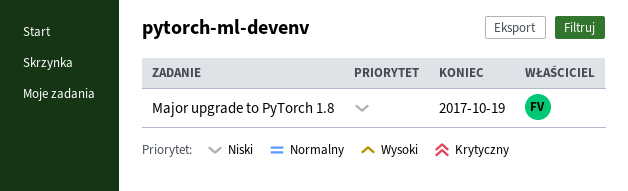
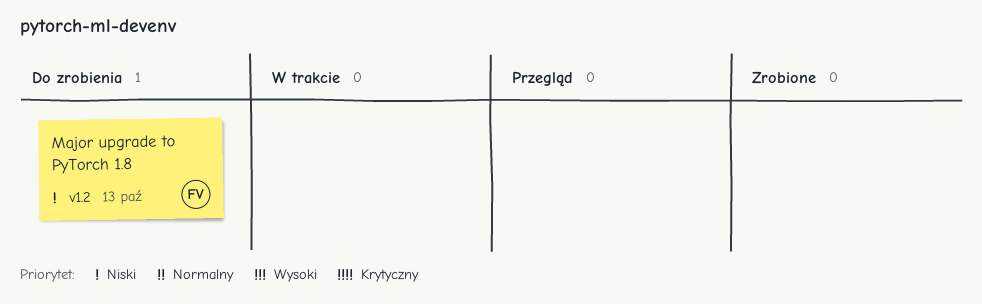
Major upgrade to PyTorch 1.8, due: Oct 19 -> Oct 13

